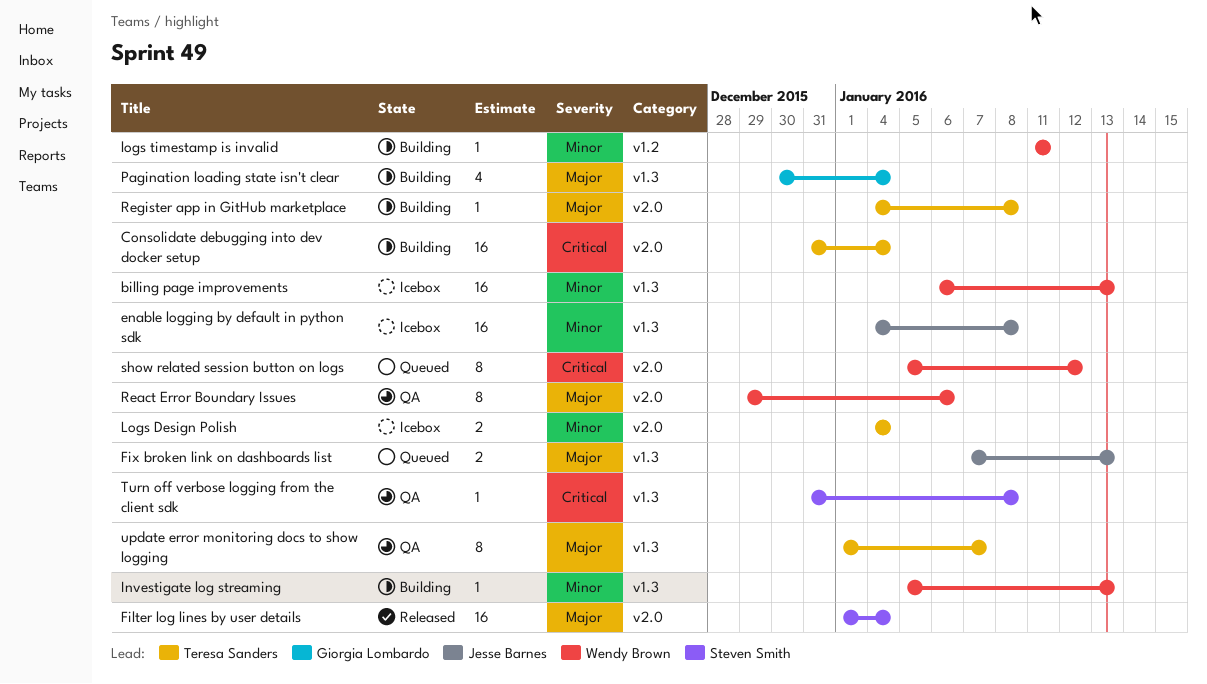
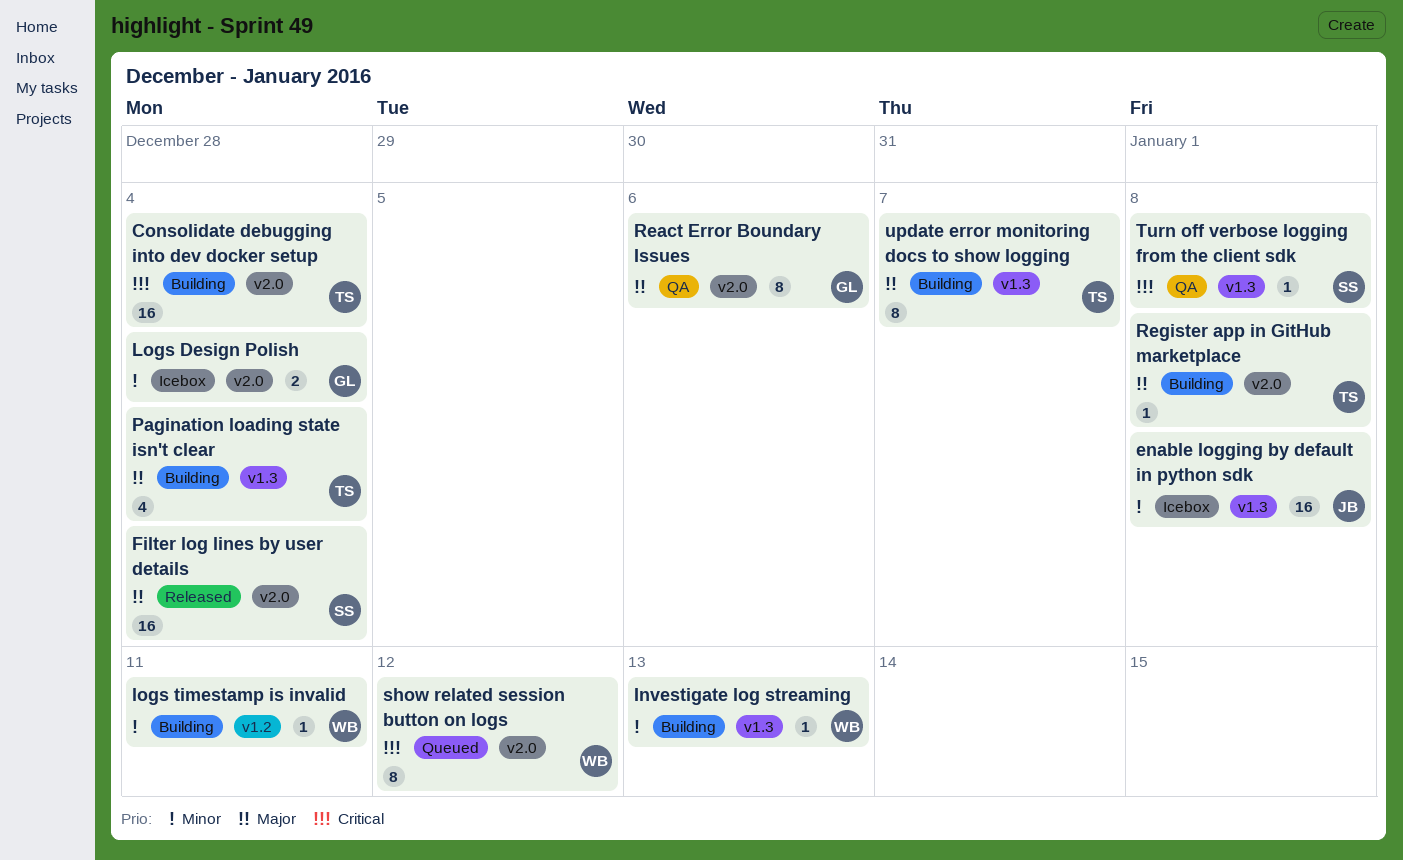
billing page improvements: present -> none
Fix broken link on dashboards list: present -> none
Logs Design Polish, owner: Teresa Sanders -> Giorgia Lombardo
Pagination loading state isn't clear, owner: Giorgia Lombardo -> Teresa Sanders
React Error Boundary Issues, owner: Wendy Brown -> Giorgia Lombardo
update error monitoring docs to show logging, status: QA -> Building

